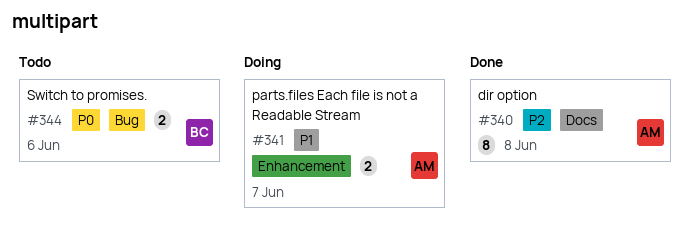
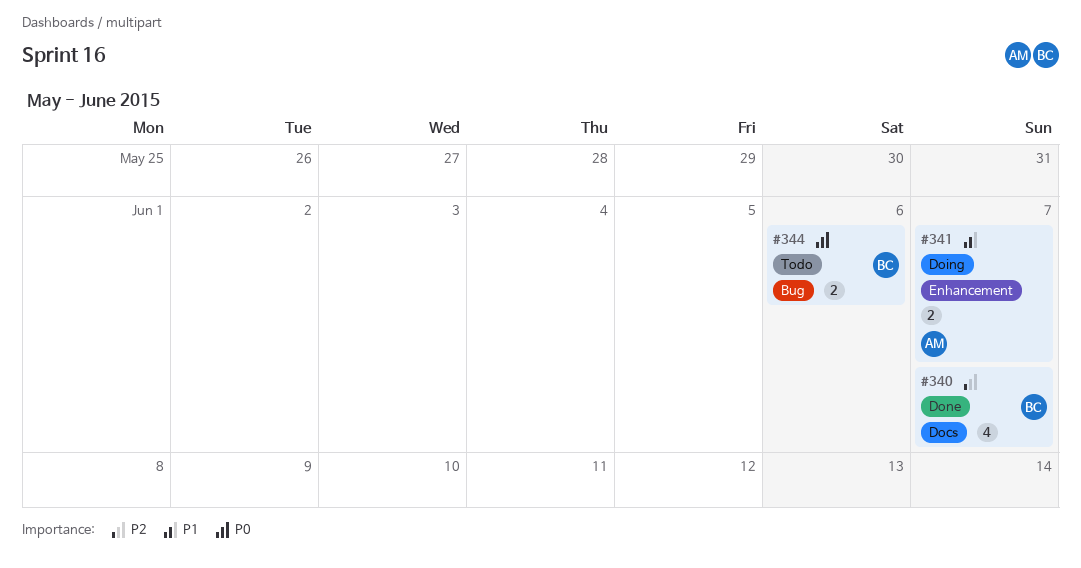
#340, owner: AM -> BC
#340, estimate: 8 -> 4
#340, due: Jun 8 -> Jun 7

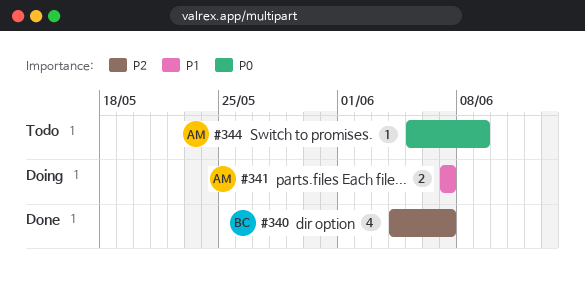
#344, owner: BC -> AM
#344, estimate: 2 -> 1
#344, due: Jun 6 -> Jun 9

